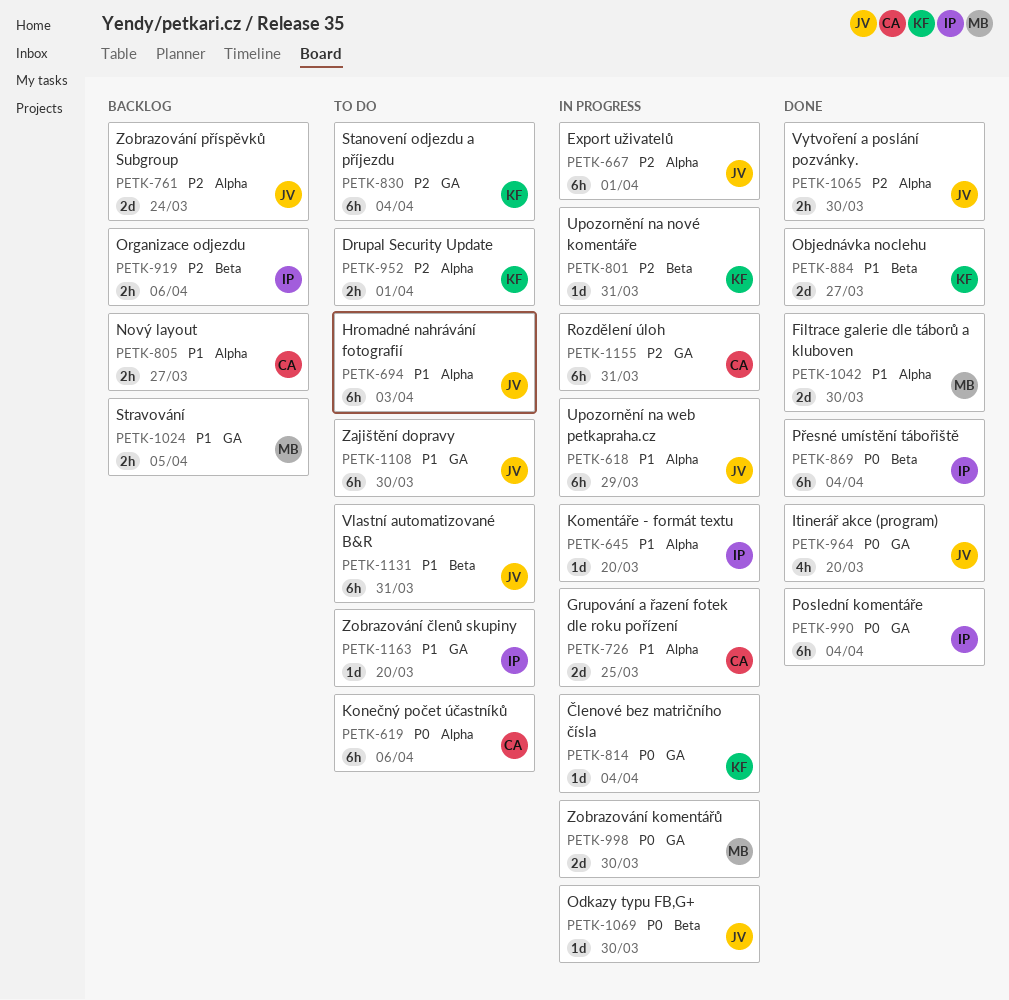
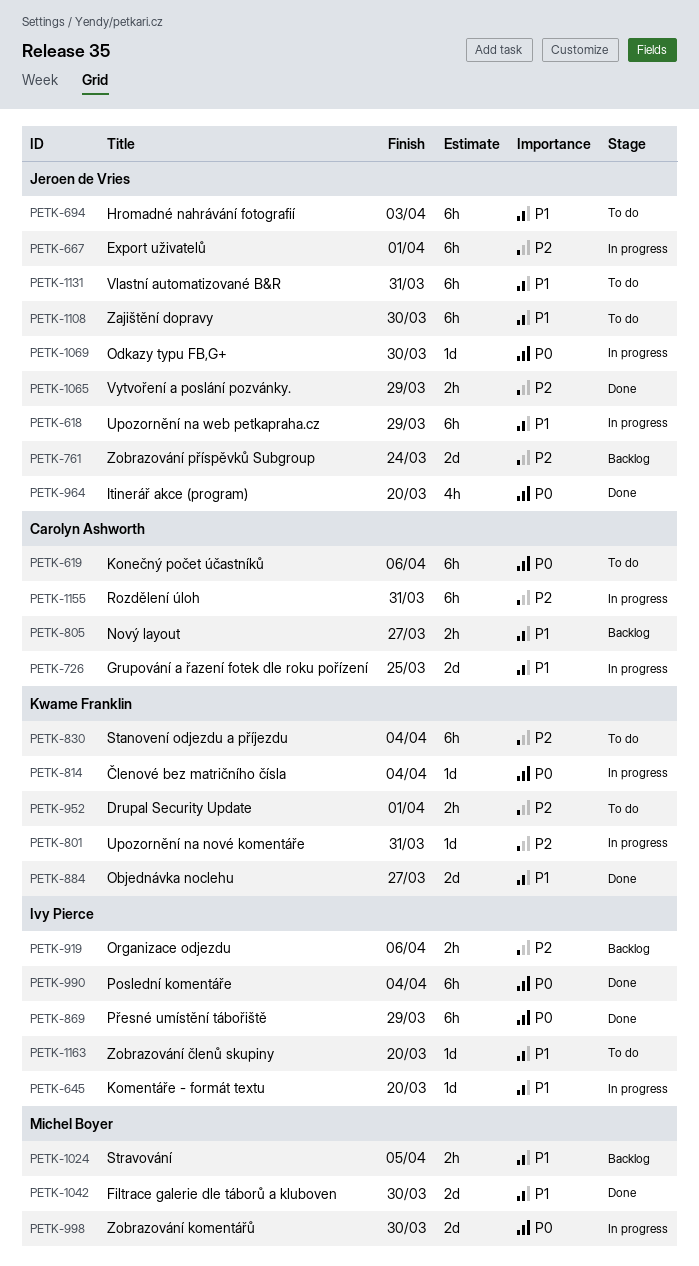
PETK-869, due: Apr 4 -> Mar 29
PETK-1065, due: Mar 30 -> Mar 29

